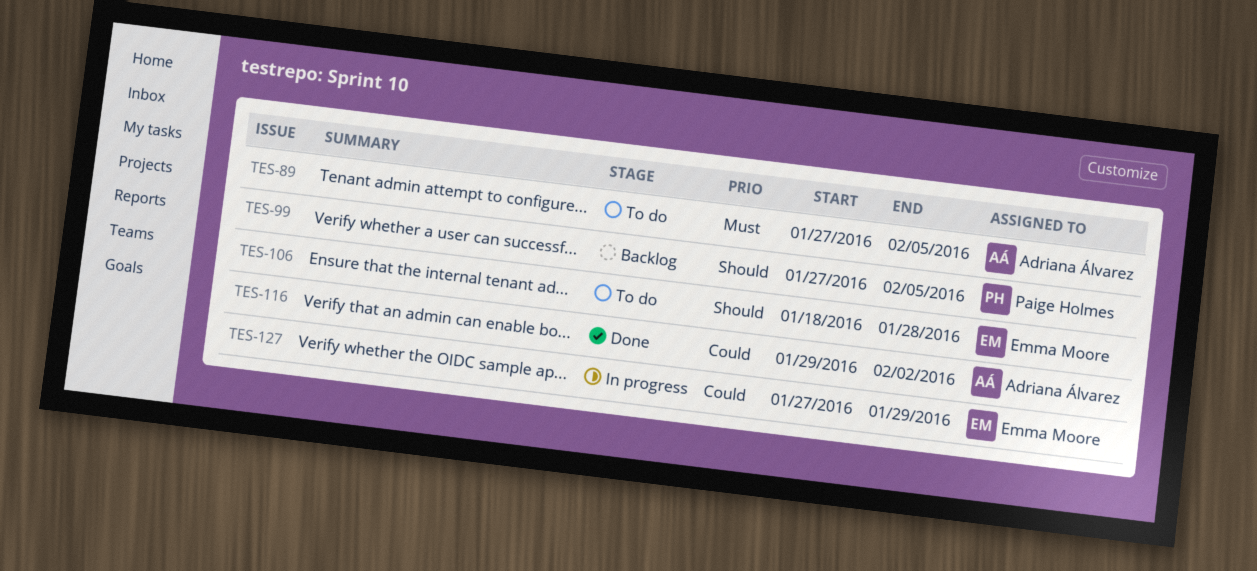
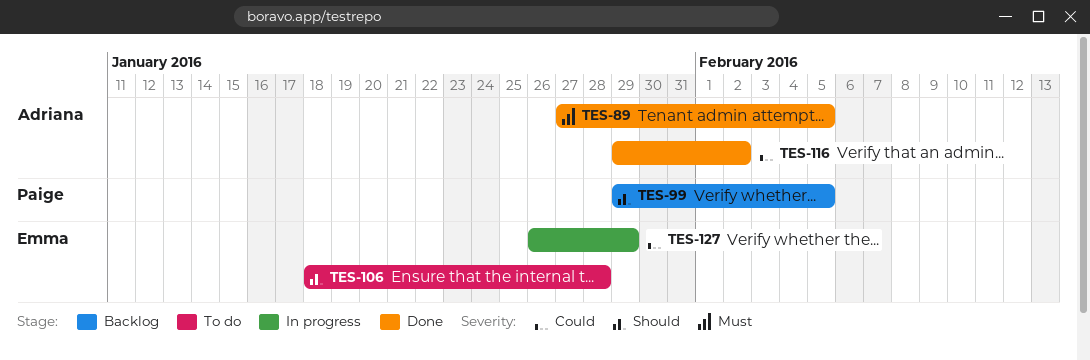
TES-89, status: To do -> Done
TES-99, start: Jan 27 -> Jan 29
TES-127, start: Jan 27 -> Jan 26

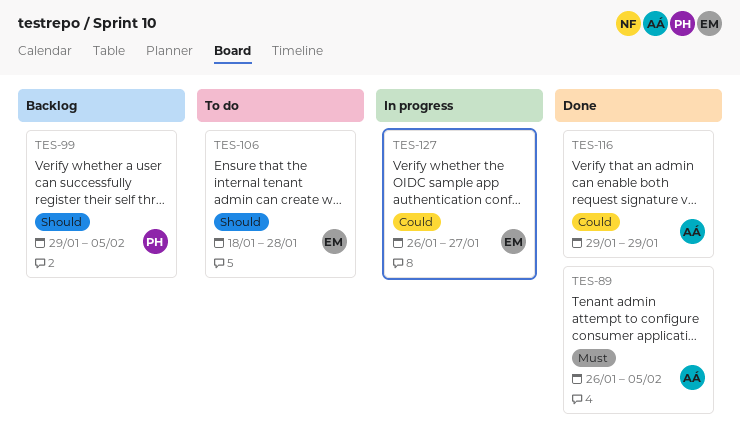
TES-89, start: Jan 27 -> Jan 26
TES-116, due: Feb 2 -> Jan 29
TES-127, due: Jan 29 -> Jan 27

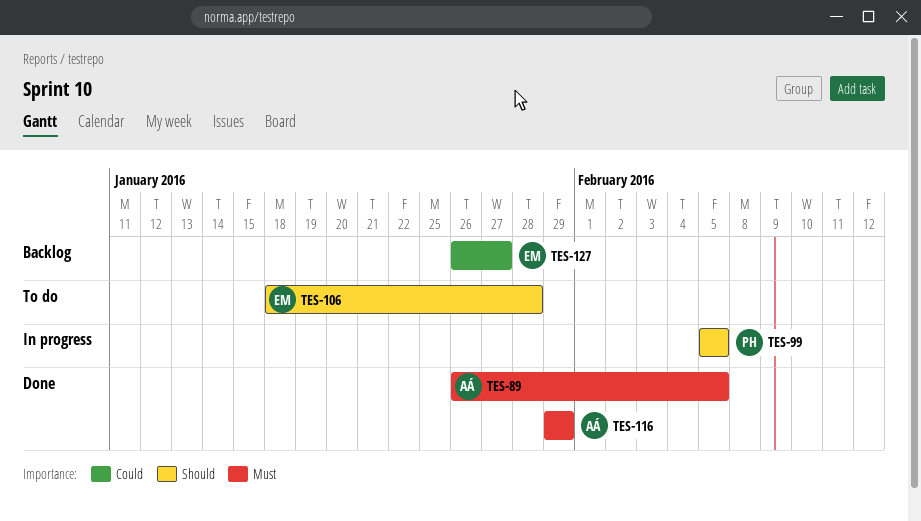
TES-99, status: Backlog -> In progress
TES-99, start: Jan 29 -> Feb 5
TES-116, priority: Could -> Must
TES-127, status: In progress -> Backlog

